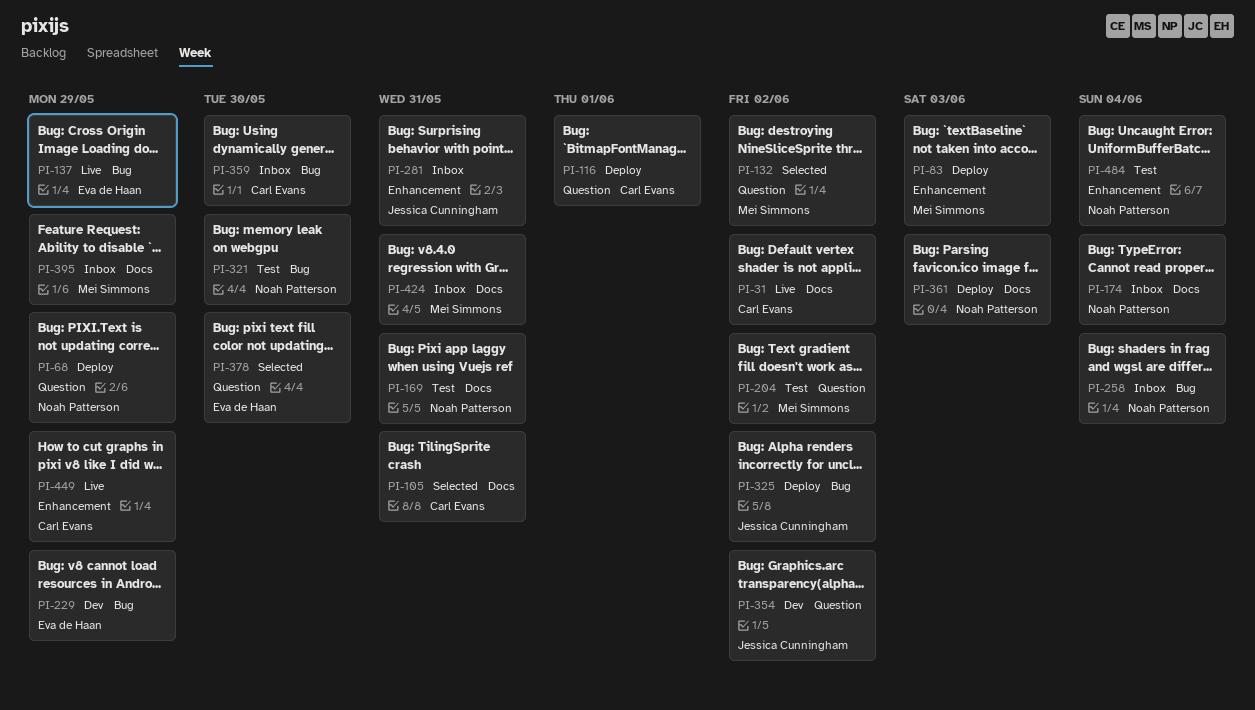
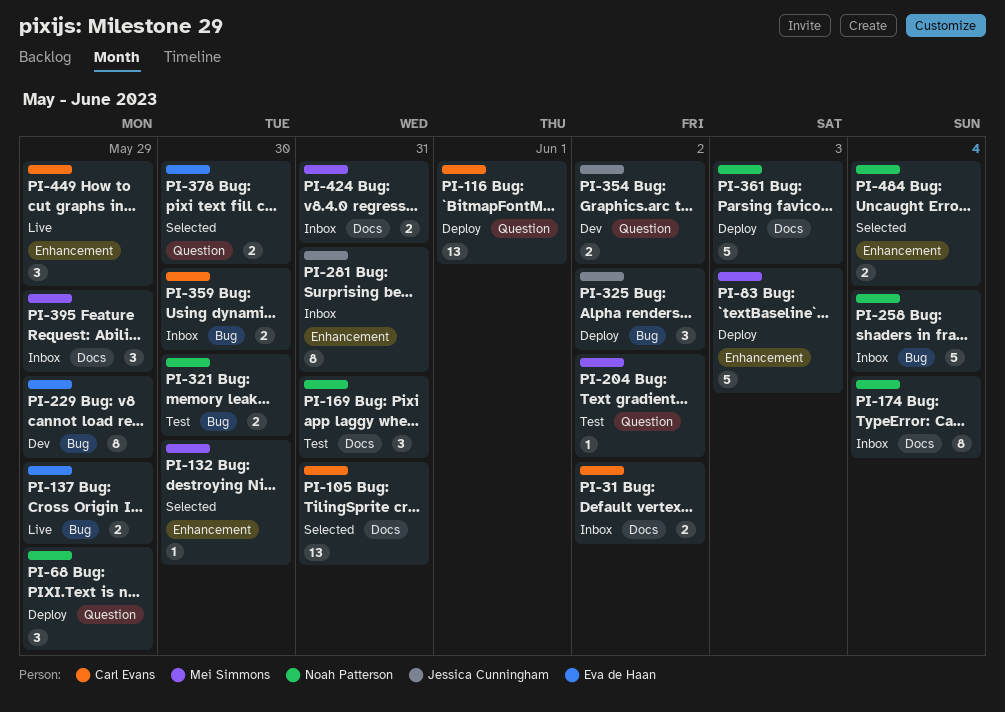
PI-31, status: Live -> Inbox
PI-132, label: Question -> Enhancement
PI-132, due: Jun 2 -> May 30
PI-484, status: Test -> Selected

